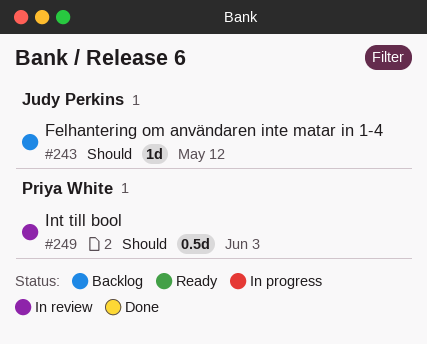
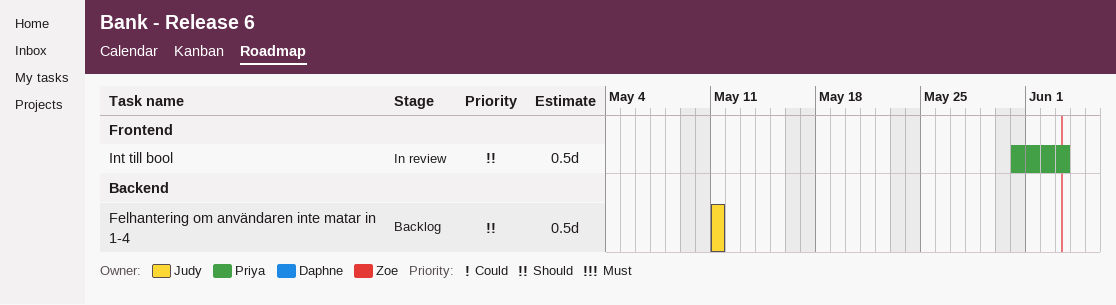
Felhantering om användaren inte matar in 1-4, estimate: 1d -> 0.5d
Felhantering om användaren inte matar in 1-4, due: May 12 -> May 11

